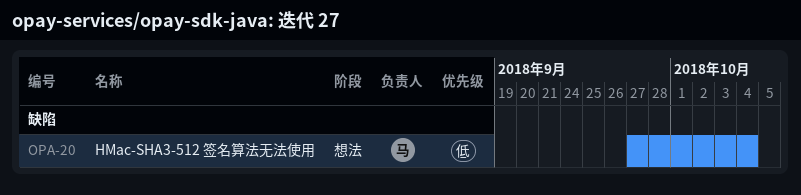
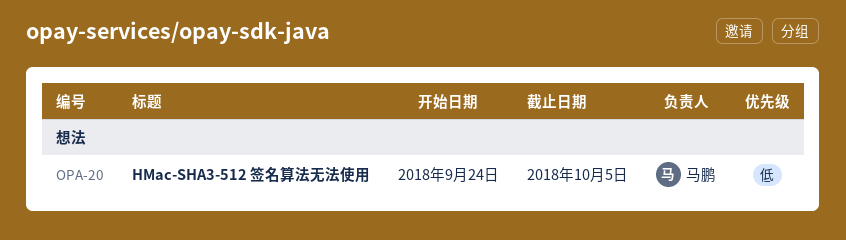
OPA-20, start: Sep 27 -> Sep 24
OPA-20, due: Oct 4 -> Oct 5

